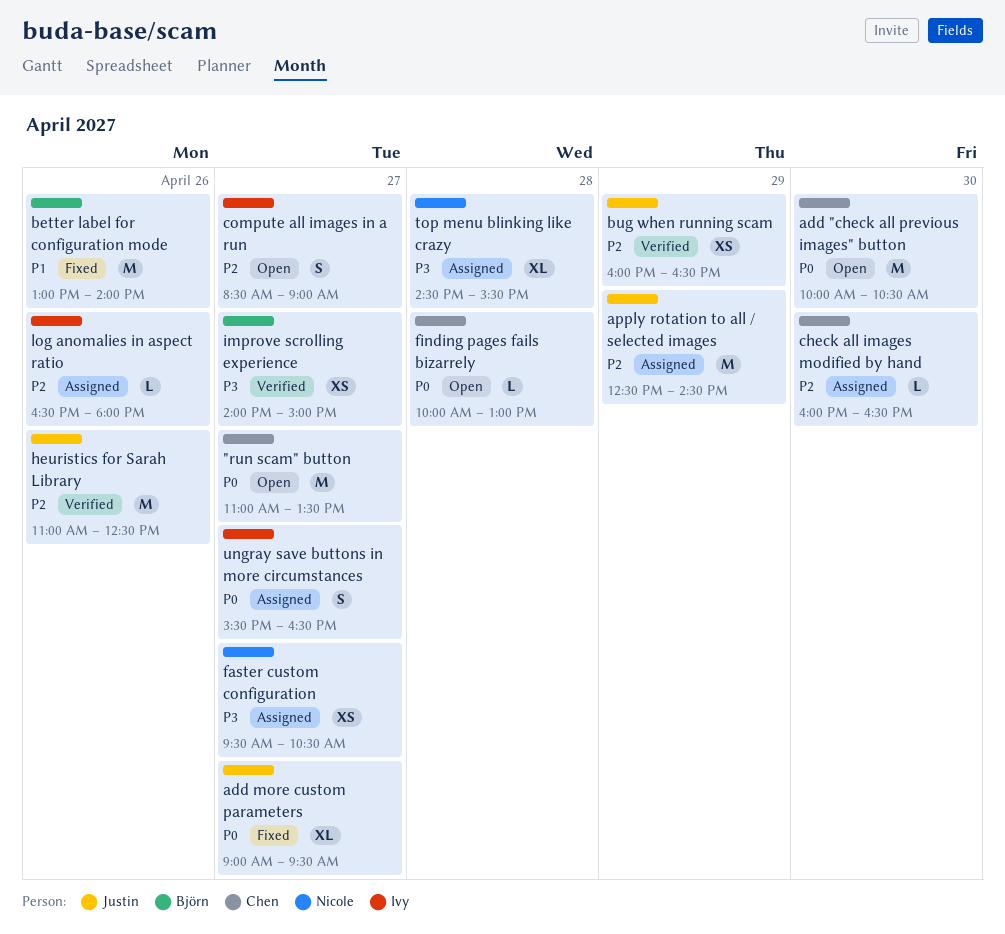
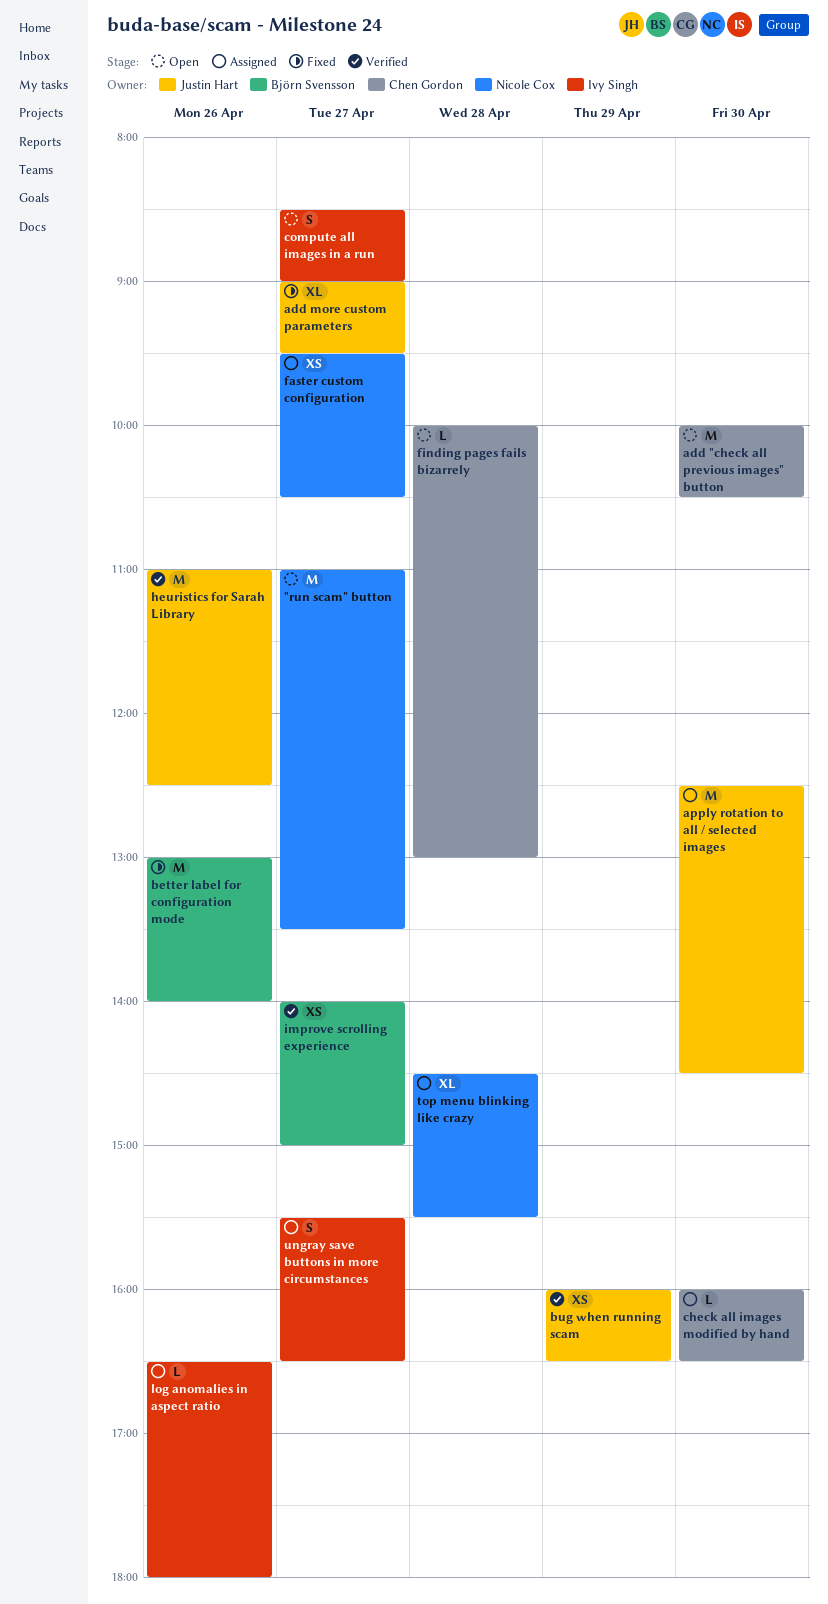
"run scam" button, owner: Chen Gordon -> Nicole Cox
apply rotation to all / selected images, day: Apr 29 -> Apr 30

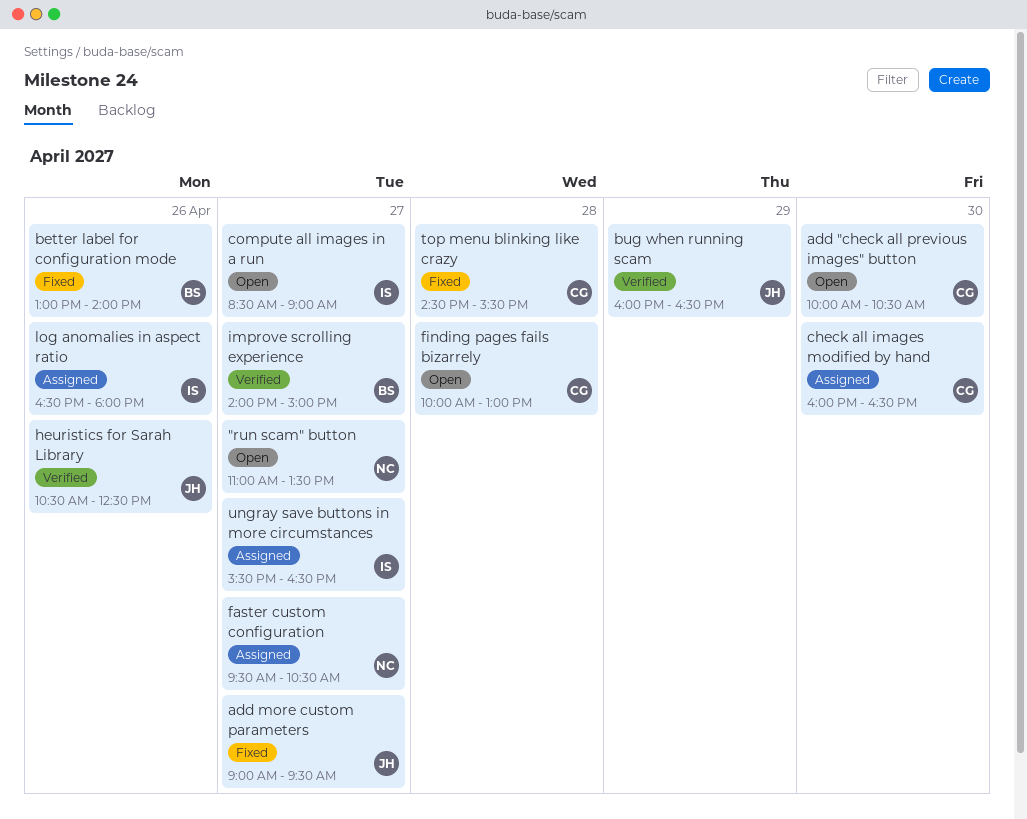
apply rotation to all / selected images: present -> none
heuristics for Sarah Library, begins: 11:00 -> 10:30
top menu blinking like crazy, status: Assigned -> Fixed
top menu blinking like crazy, owner: Nicole Cox -> Chen Gordon

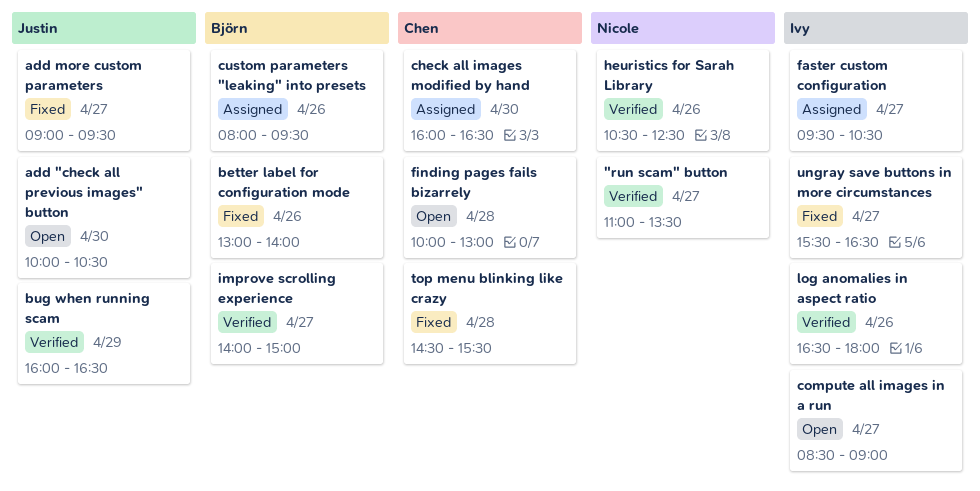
"run scam" button, status: Open -> Verified
add "check all previous images" button, owner: Chen -> Justin
custom parameters "leaking" into presets: none -> present
faster custom configuration, owner: Nicole -> Ivy
heuristics for Sarah Library, owner: Justin -> Nicole
log anomalies in aspect ratio, status: Assigned -> Verified
ungray save buttons in more circumstances, status: Assigned -> Fixed

